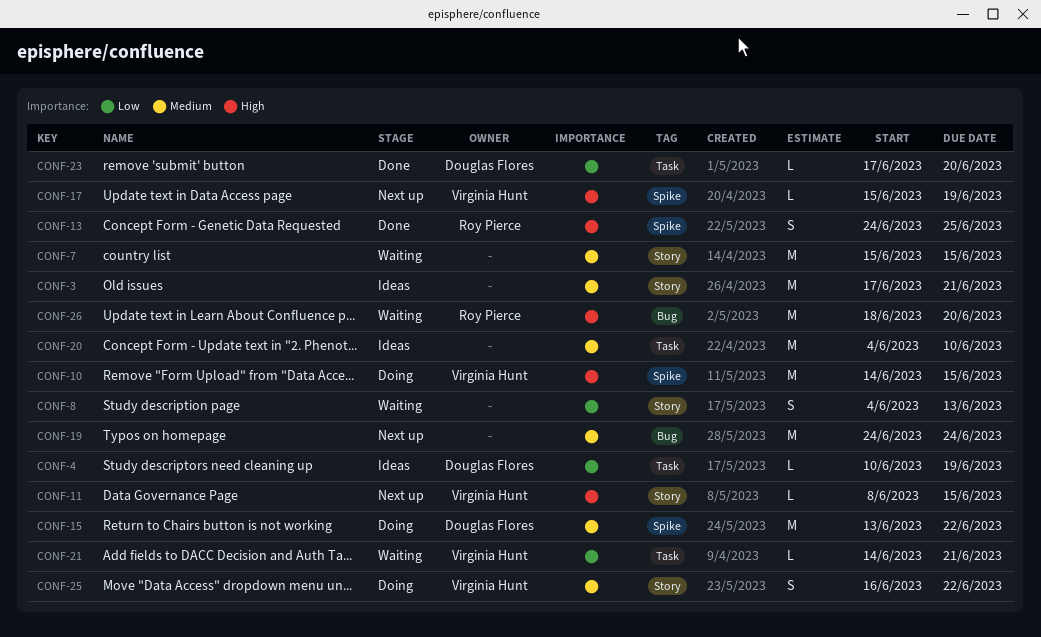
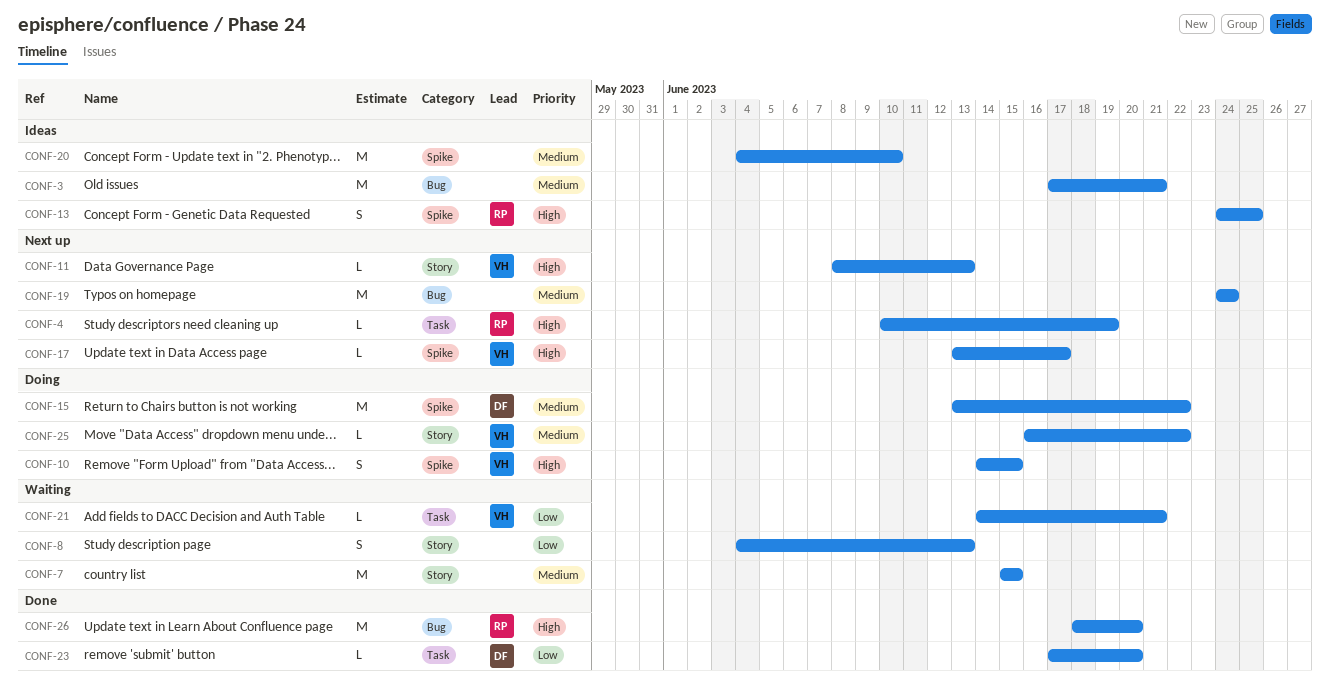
CONF-3, label: Story -> Bug
CONF-4, status: Ideas -> Next up
CONF-4, owner: Douglas Flores -> Roy Pierce
CONF-4, priority: Low -> High
CONF-10, estimate: M -> S
CONF-11, due: Jun 15 -> Jun 13
CONF-13, status: Done -> Ideas
CONF-17, start: Jun 15 -> Jun 13
CONF-17, due: Jun 19 -> Jun 17
CONF-20, label: Task -> Spike
CONF-25, estimate: S -> L
CONF-26, status: Waiting -> Done

